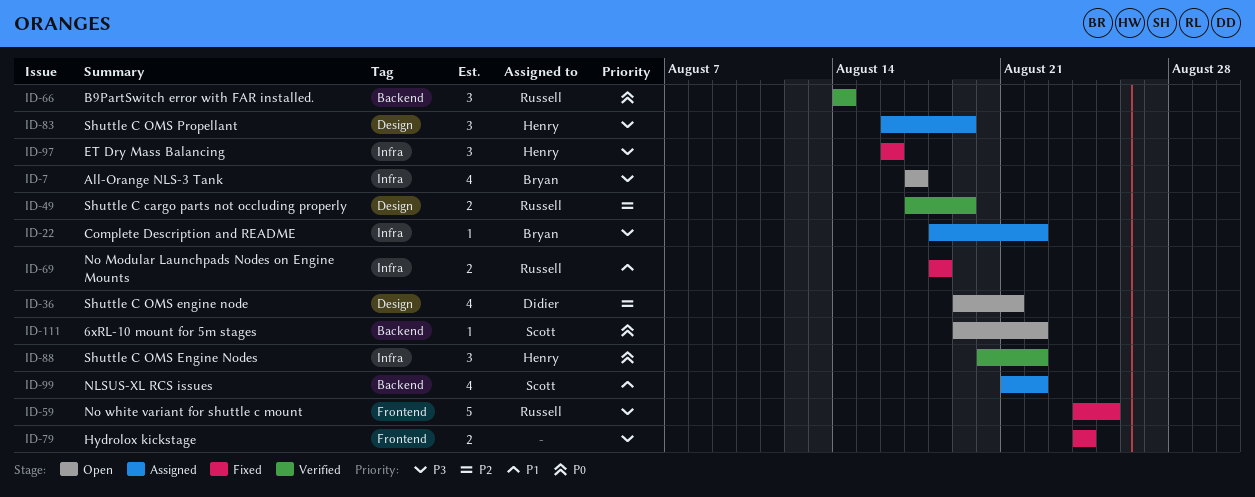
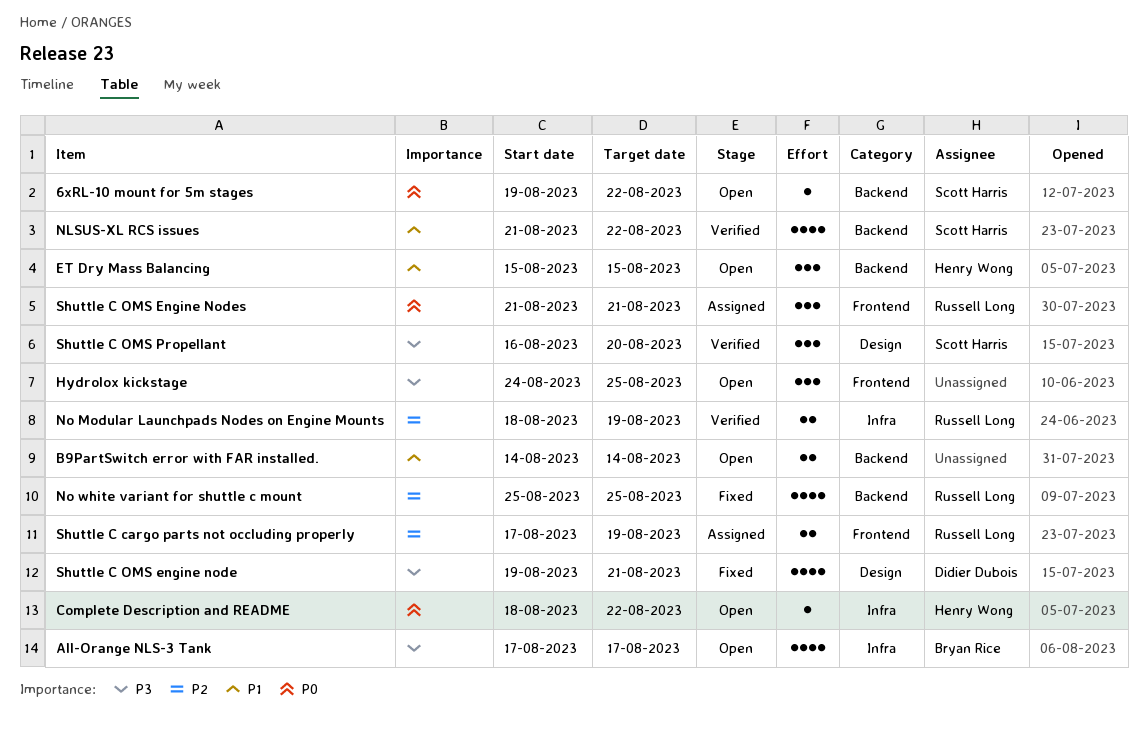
B9PartSwitch error with FAR installed., status: Verified -> Open
B9PartSwitch error with FAR installed., owner: Russell Long -> none
B9PartSwitch error with FAR installed., priority: P0 -> P1
B9PartSwitch error with FAR installed., estimate: 3 -> 2
Complete Description and README, status: Assigned -> Open
Complete Description and README, owner: Bryan Rice -> Henry Wong
Complete Description and README, priority: P3 -> P0
ET Dry Mass Balancing, status: Fixed -> Open
ET Dry Mass Balancing, priority: P3 -> P1
ET Dry Mass Balancing, label: Infra -> Backend
ET Dry Mass Balancing, start: Aug 16 -> Aug 15
ET Dry Mass Balancing, due: Aug 16 -> Aug 15
Hydrolox kickstage, status: Fixed -> Open
Hydrolox kickstage, estimate: 2 -> 3
Hydrolox kickstage, due: Aug 24 -> Aug 25
NLSUS-XL RCS issues, status: Assigned -> Verified
No Modular Launchpads Nodes on Engine Mounts, status: Fixed -> Verified
No Modular Launchpads Nodes on Engine Mounts, priority: P1 -> P2
No Modular Launchpads Nodes on Engine Mounts, due: Aug 18 -> Aug 19
No white variant for shuttle c mount, priority: P3 -> P2
No white variant for shuttle c mount, label: Frontend -> Backend
No white variant for shuttle c mount, estimate: 5 -> 4
No white variant for shuttle c mount, start: Aug 24 -> Aug 25
Shuttle C cargo parts not occluding properly, status: Verified -> Assigned
Shuttle C cargo parts not occluding properly, label: Design -> Frontend
Shuttle C OMS engine node, status: Open -> Fixed
Shuttle C OMS engine node, priority: P2 -> P3
Shuttle C OMS Engine Nodes, status: Verified -> Assigned
Shuttle C OMS Engine Nodes, owner: Henry Wong -> Russell Long
Shuttle C OMS Engine Nodes, label: Infra -> Frontend
Shuttle C OMS Engine Nodes, start: Aug 20 -> Aug 21
Shuttle C OMS Engine Nodes, due: Aug 22 -> Aug 21
Shuttle C OMS Propellant, status: Assigned -> Verified
Shuttle C OMS Propellant, owner: Henry Wong -> Scott Harris
Shuttle C OMS Propellant, due: Aug 19 -> Aug 20

